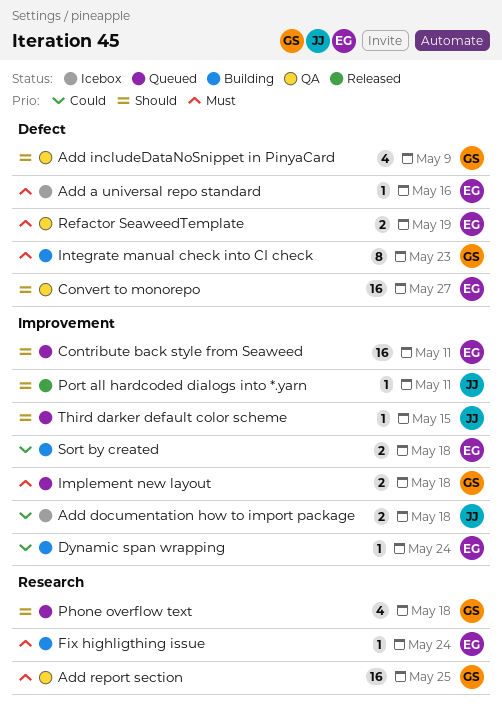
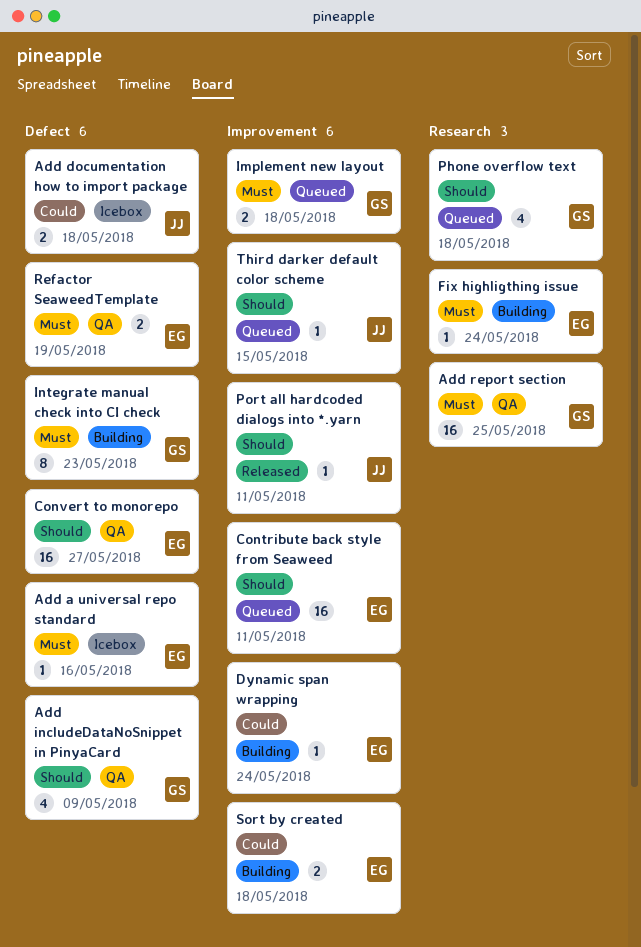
Add documentation how to import package, label: Improvement -> Defect

